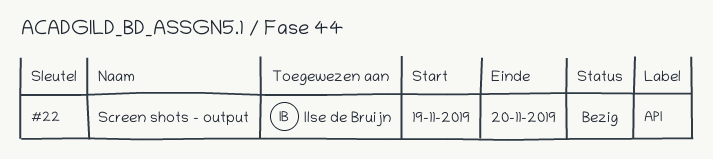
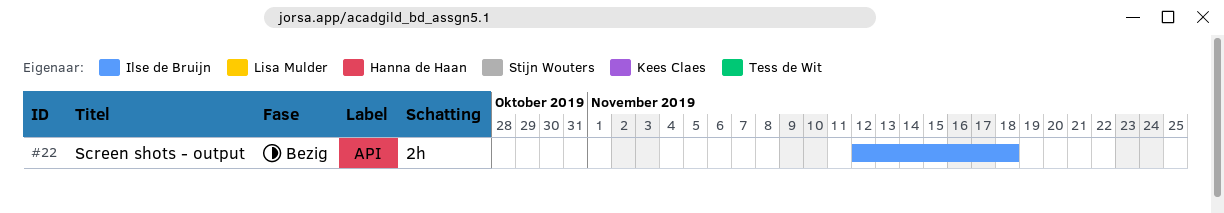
#22, start: Nov 19 -> Nov 12
#22, due: Nov 20 -> Nov 18

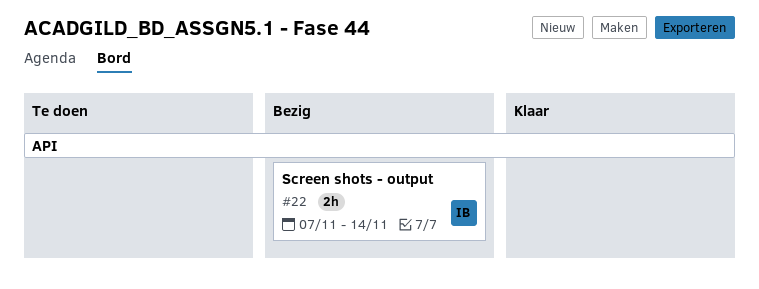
#22, start: Nov 12 -> Nov 7
#22, due: Nov 18 -> Nov 14

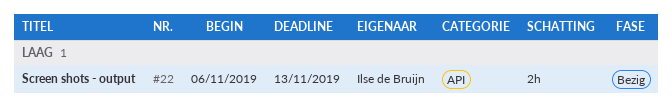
#22, start: Nov 7 -> Nov 6
#22, due: Nov 14 -> Nov 13

